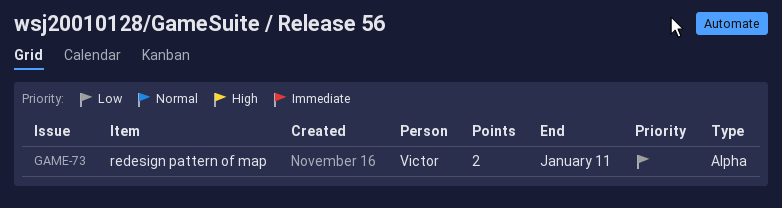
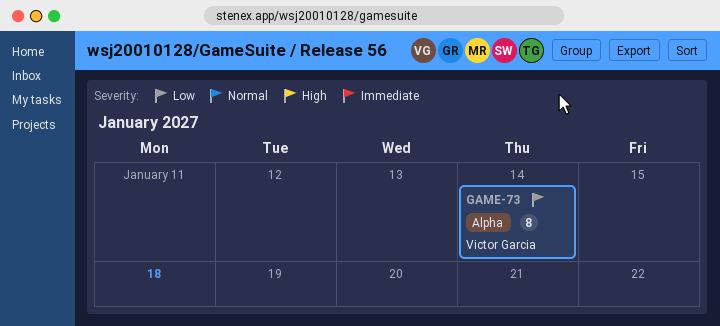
GAME-73, estimate: 2 -> 8
GAME-73, due: Jan 11 -> Jan 14

